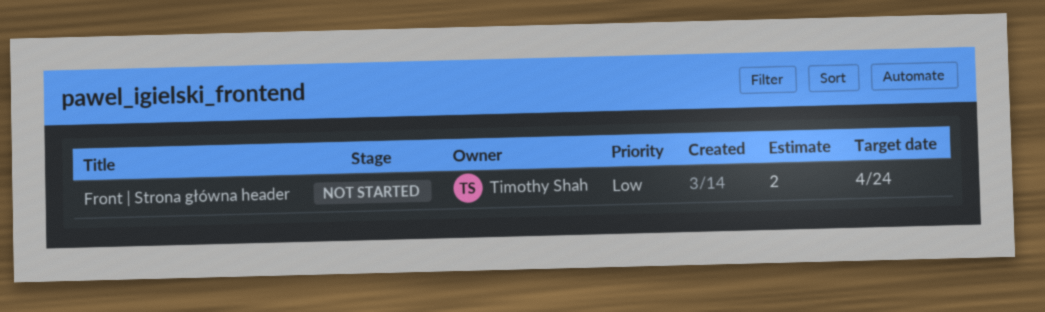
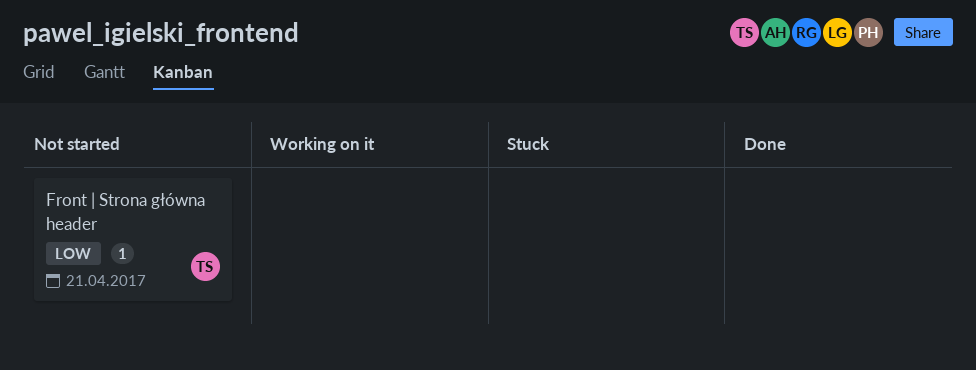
Front | Strona główna header, estimate: 2 -> 1
Front | Strona główna header, due: Apr 24 -> Apr 21

